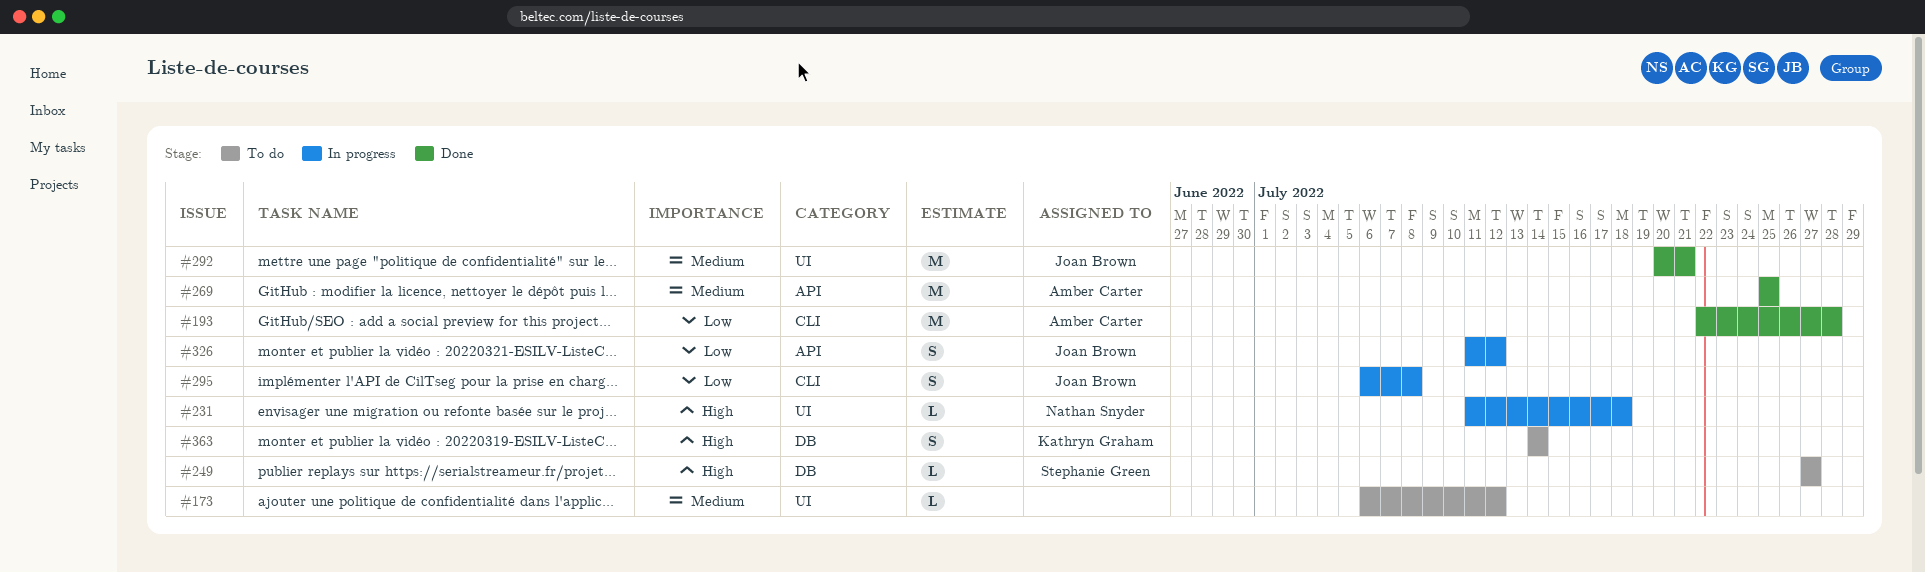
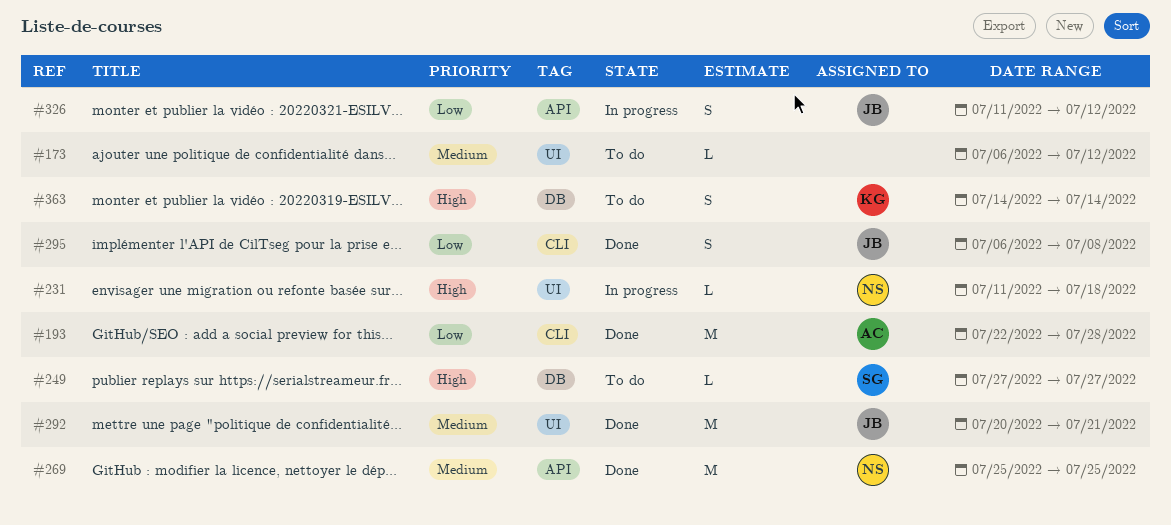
#269, owner: Amber Carter -> Nathan Snyder
#295, status: In progress -> Done

